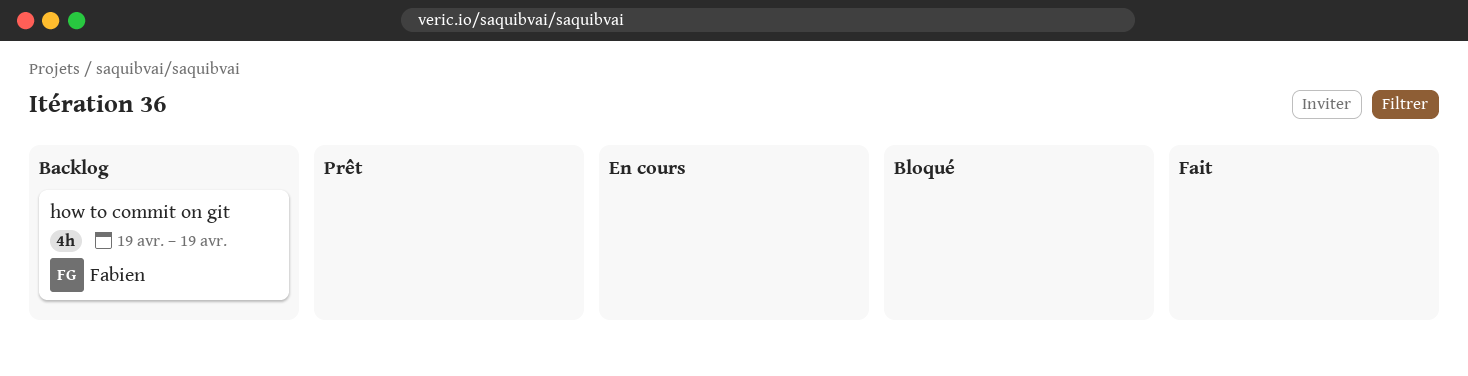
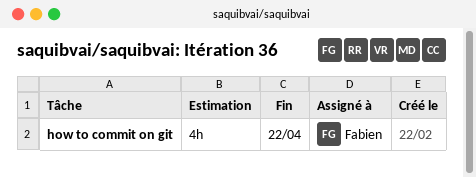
how to commit on git, due: Apr 19 -> Apr 22

